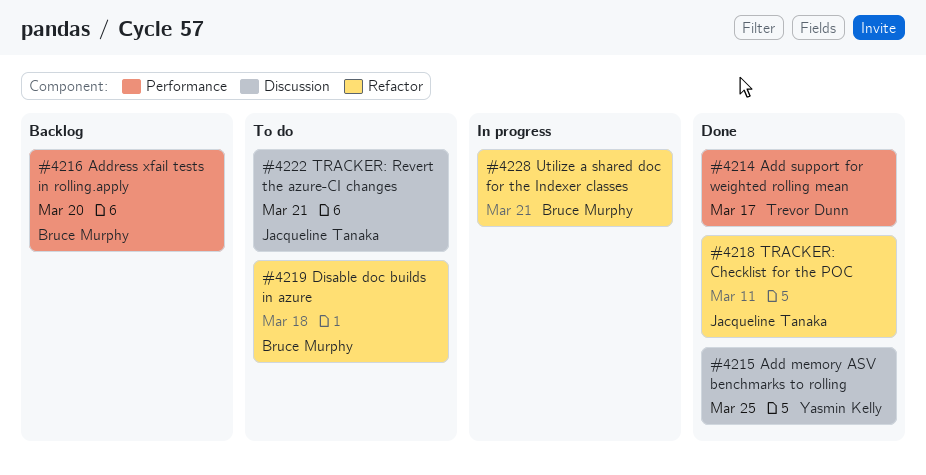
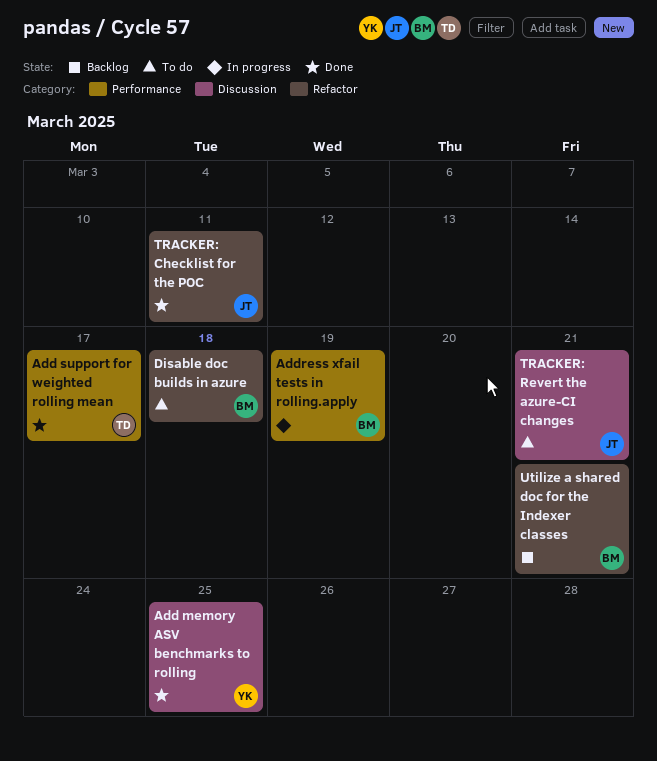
Address xfail tests in rolling.apply, status: Backlog -> In progress
Address xfail tests in rolling.apply, due: Mar 20 -> Mar 19
Utilize a shared doc for the Indexer classes, status: In progress -> Backlog

